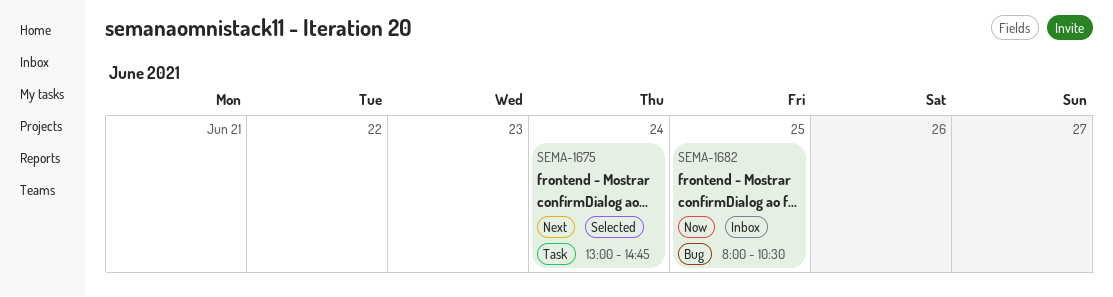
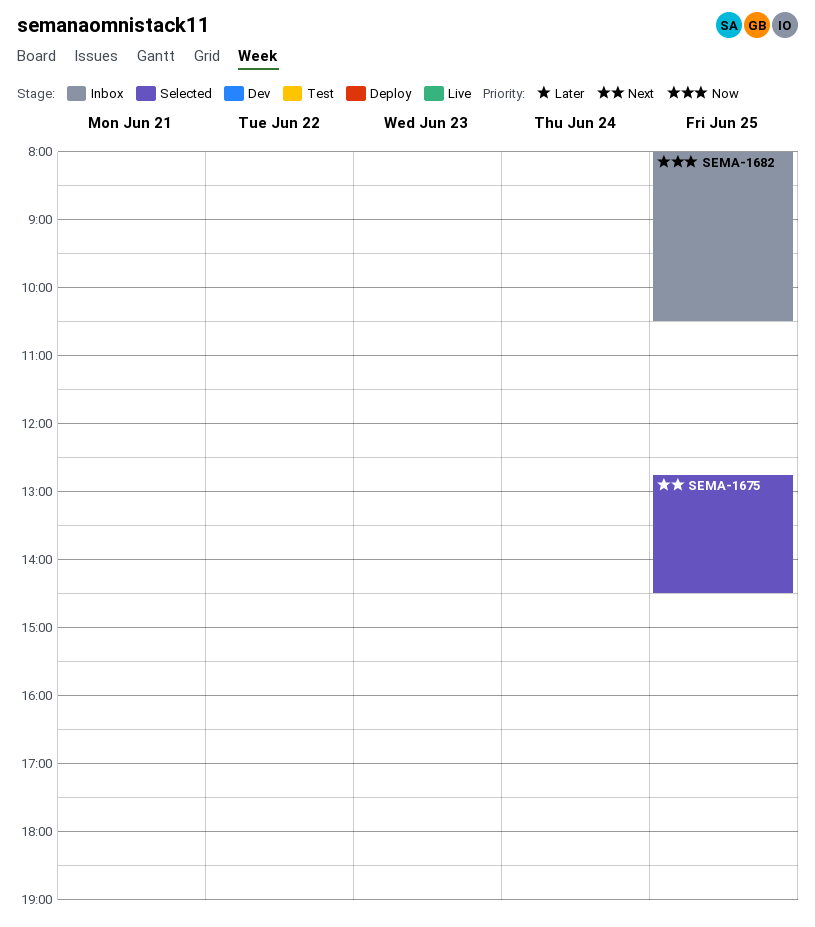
SEMA-1675, day: Jun 24 -> Jun 25
SEMA-1675, begins: 13:00 -> 12:45
SEMA-1675, ends: 14:45 -> 14:30

